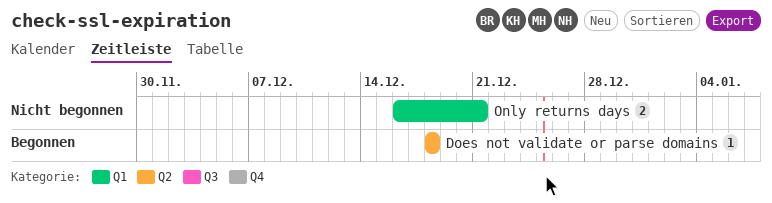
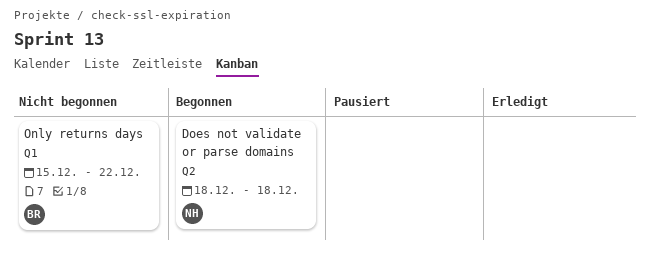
Only returns days, start: Dec 16 -> Dec 15
Only returns days, due: Dec 21 -> Dec 22

